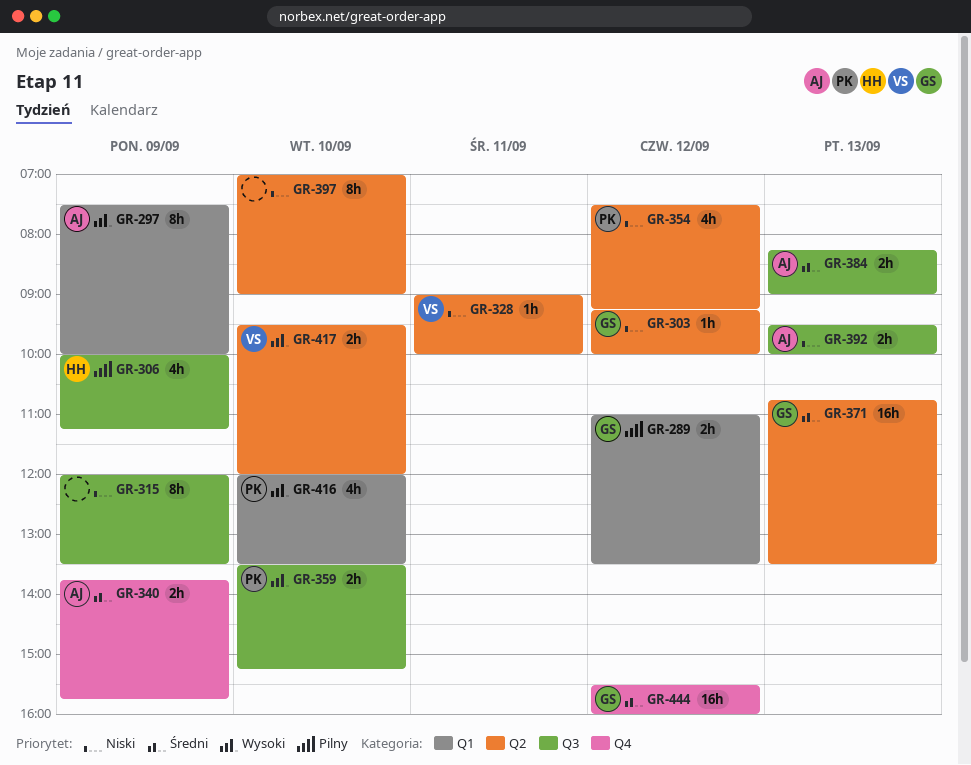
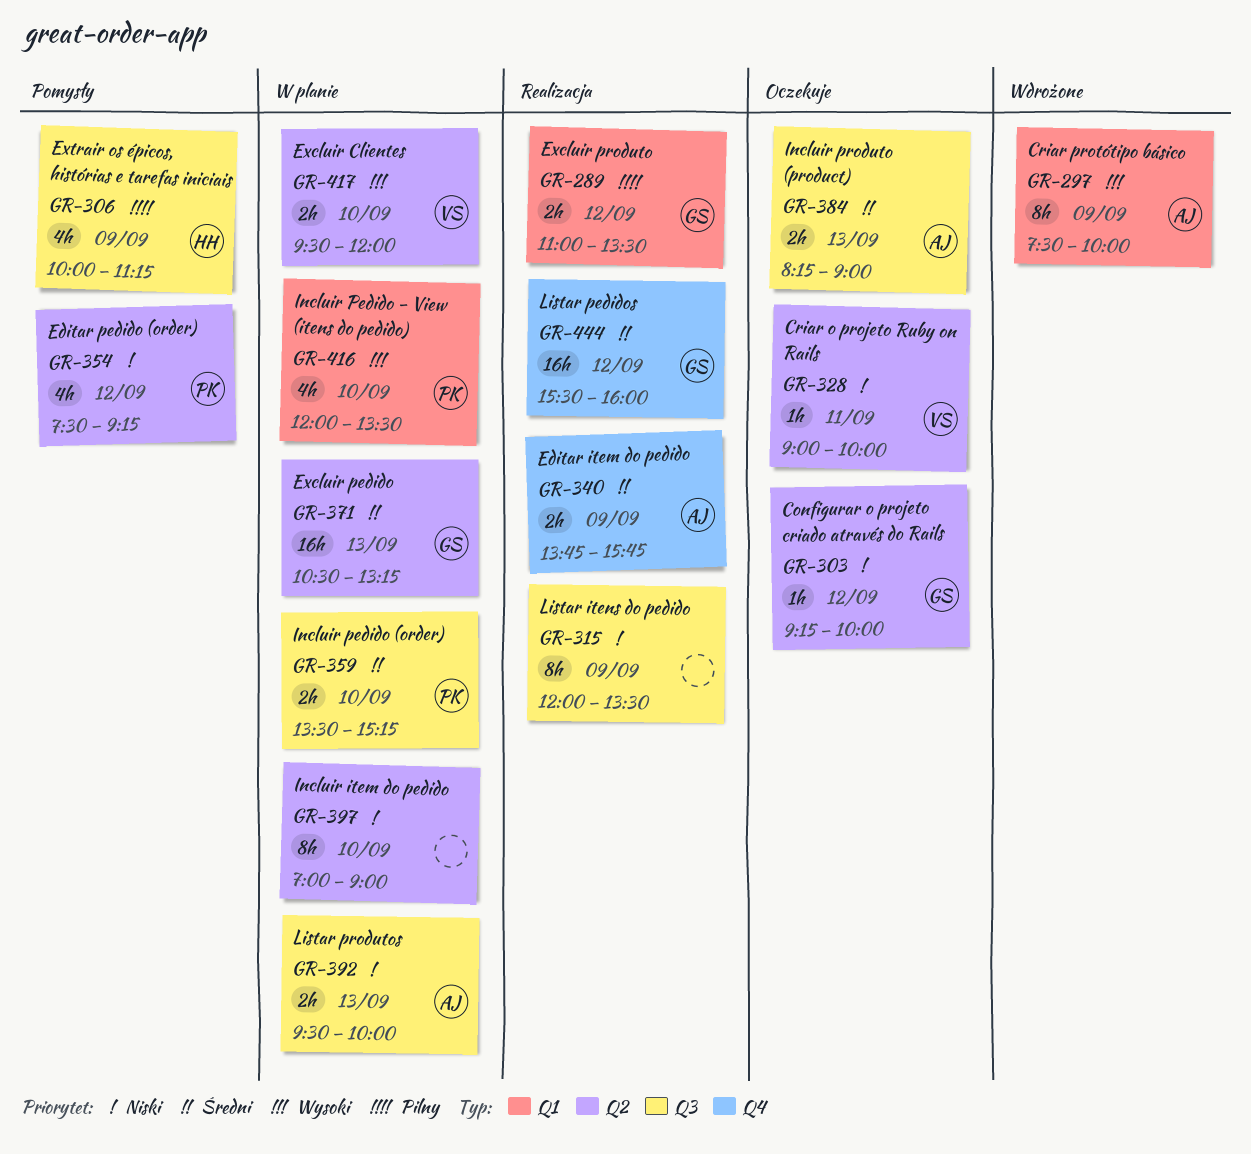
GR-359, priority: Wysoki -> Średni
GR-371, begins: 10:45 -> 10:30
GR-371, ends: 13:30 -> 13:15

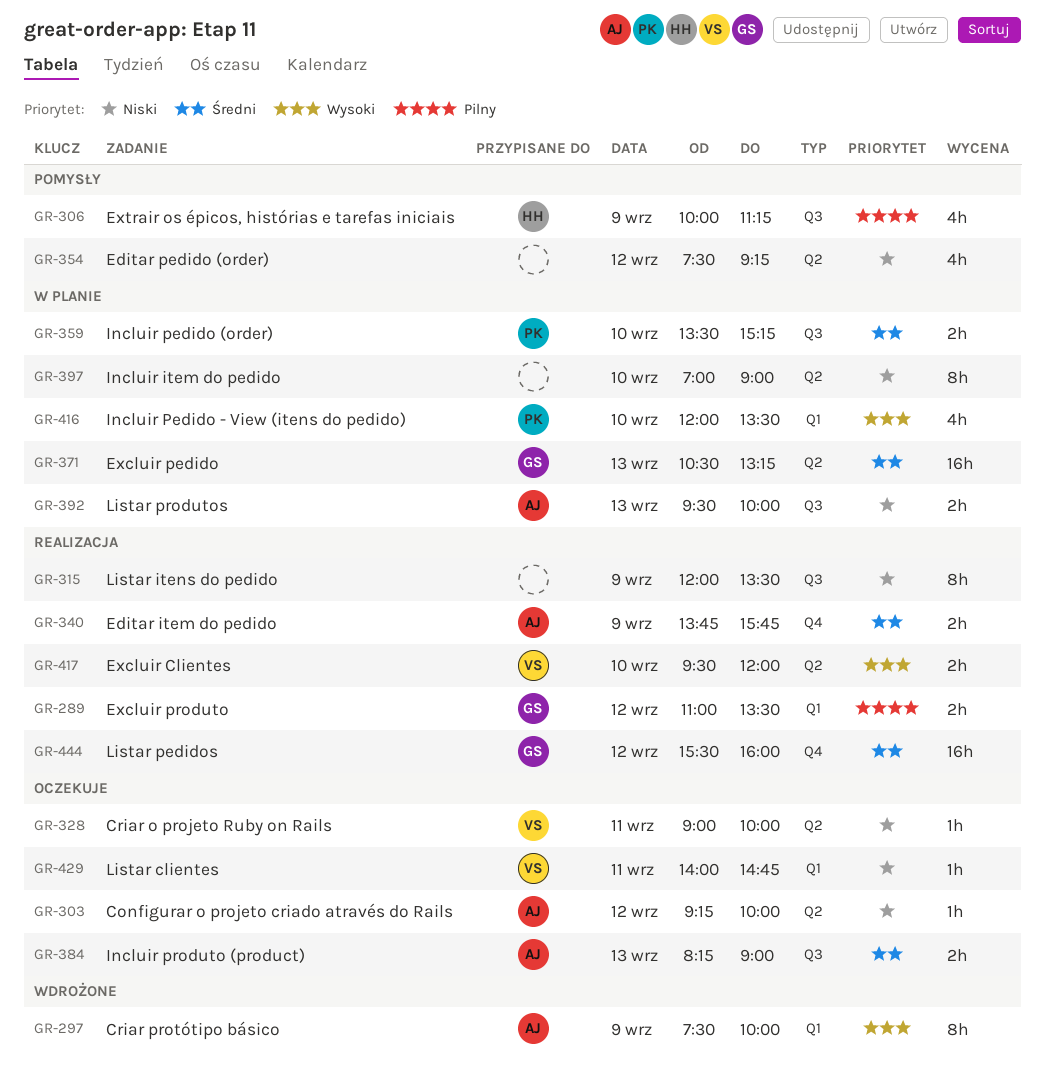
GR-303, owner: GS -> AJ
GR-354, owner: PK -> none
GR-417, status: W planie -> Realizacja
GR-429: none -> present

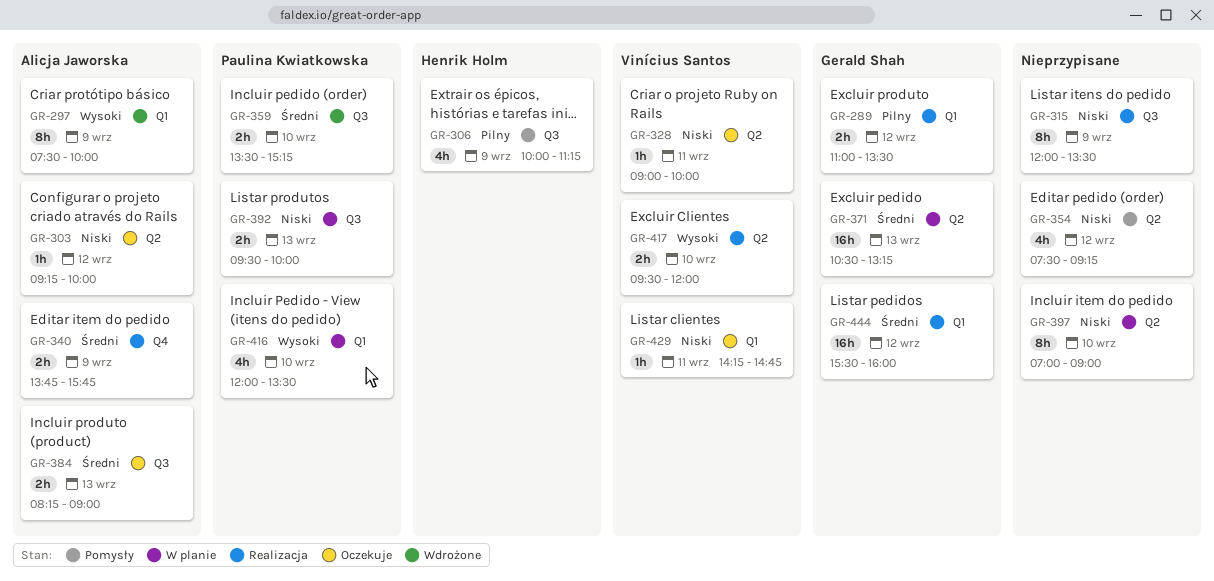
GR-359, status: W planie -> Wdrożone
GR-392, owner: Alicja Jaworska -> Paulina Kwiatkowska
GR-429, begins: 14:00 -> 14:15
GR-444, label: Q4 -> Q1

